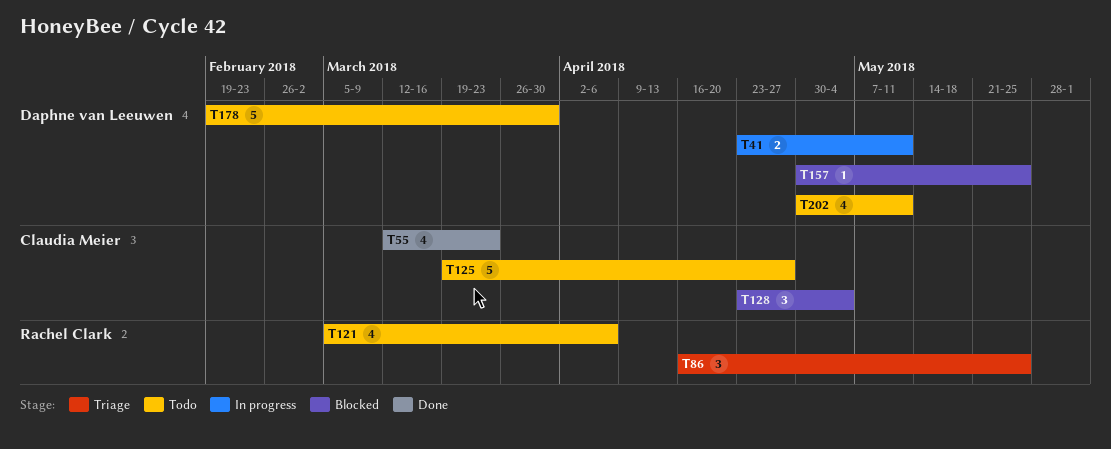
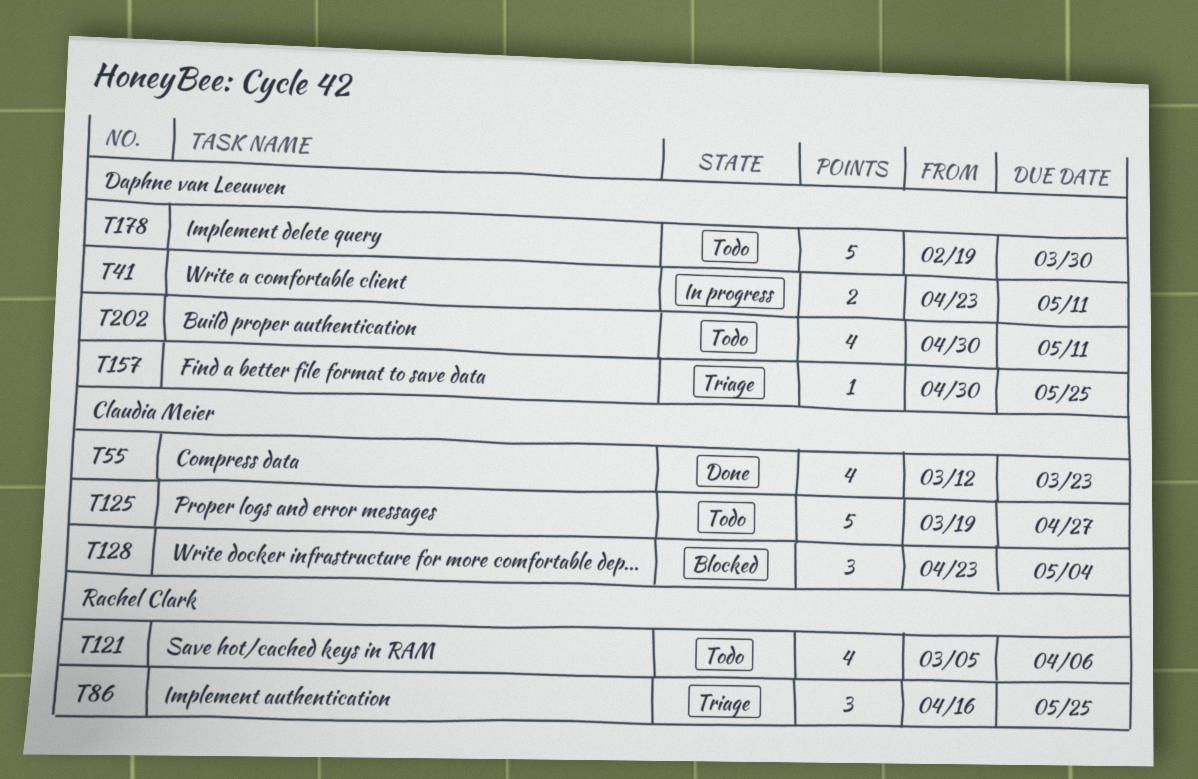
T157, status: Blocked -> Triage

